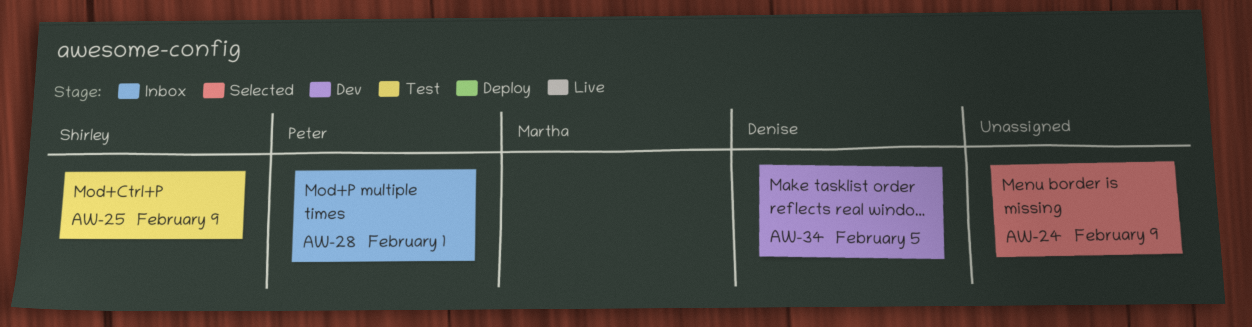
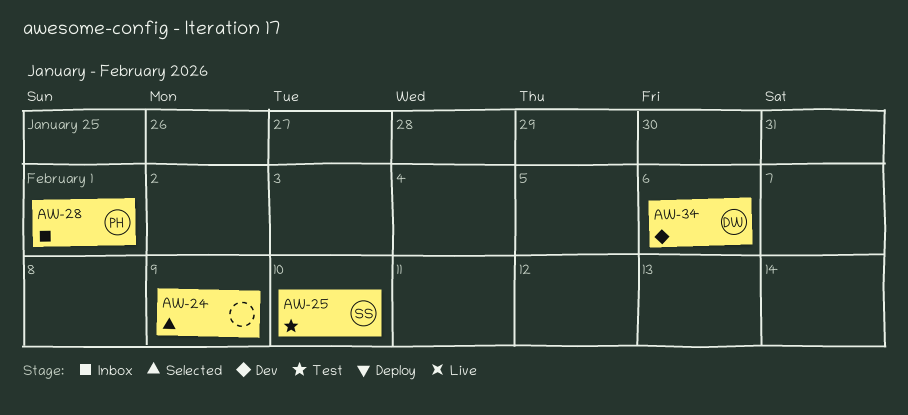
AW-25, due: Feb 9 -> Feb 10
AW-34, due: Feb 5 -> Feb 6

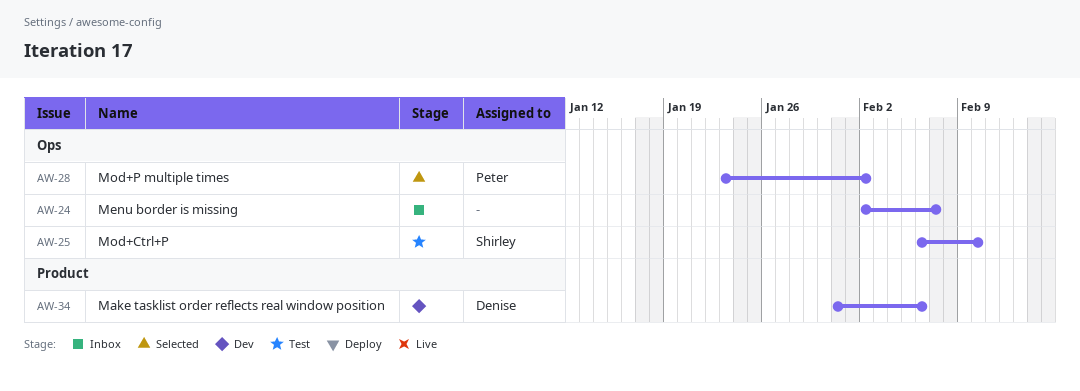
AW-24, status: Selected -> Inbox
AW-24, due: Feb 9 -> Feb 7
AW-28, status: Inbox -> Selected
AW-28, due: Feb 1 -> Feb 2

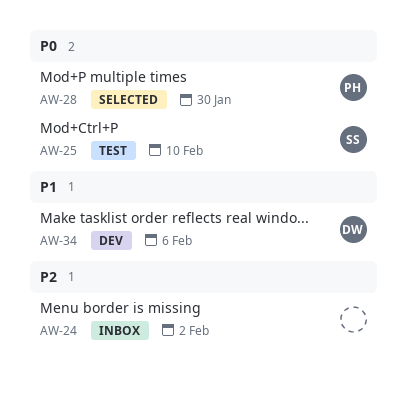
AW-24, due: Feb 7 -> Feb 2
AW-28, due: Feb 2 -> Jan 30

